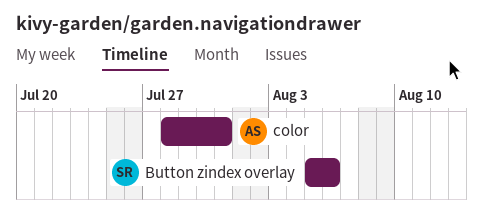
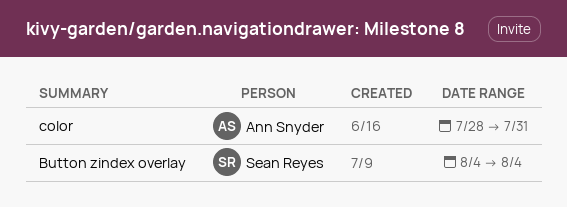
Button zindex overlay, start: Aug 5 -> Aug 4
Button zindex overlay, due: Aug 6 -> Aug 4

